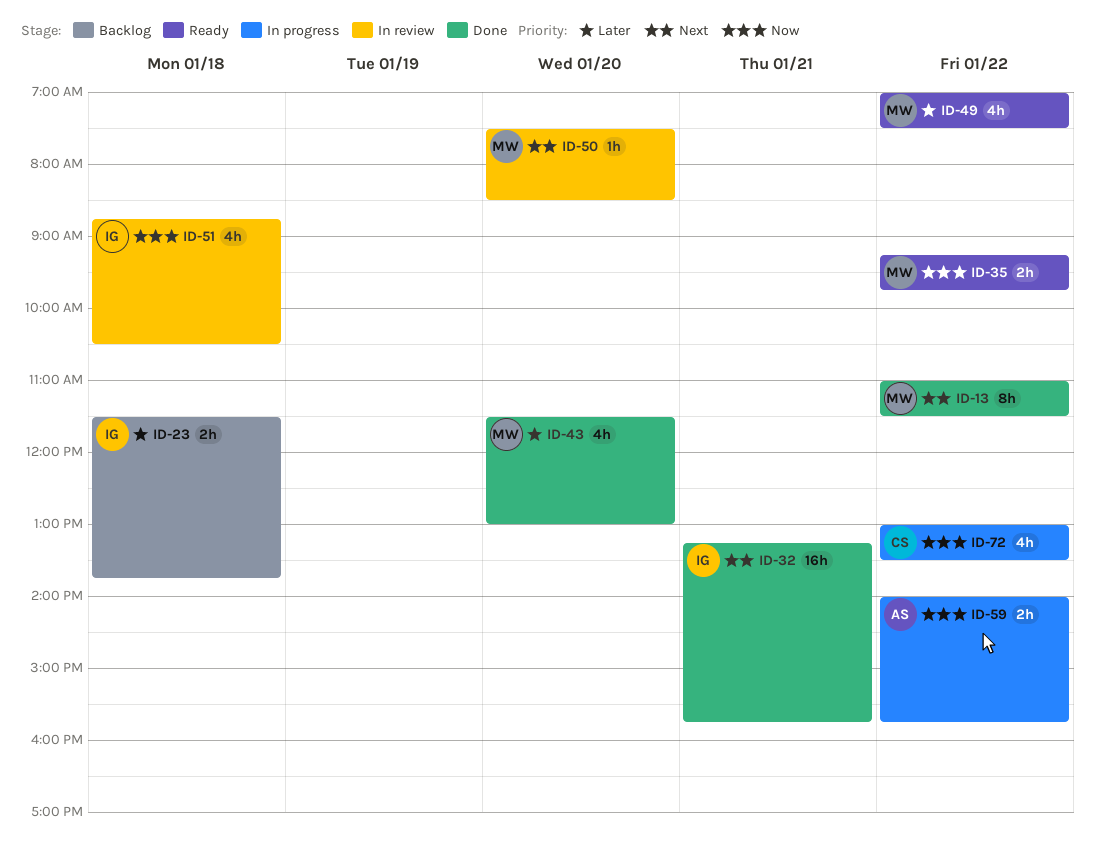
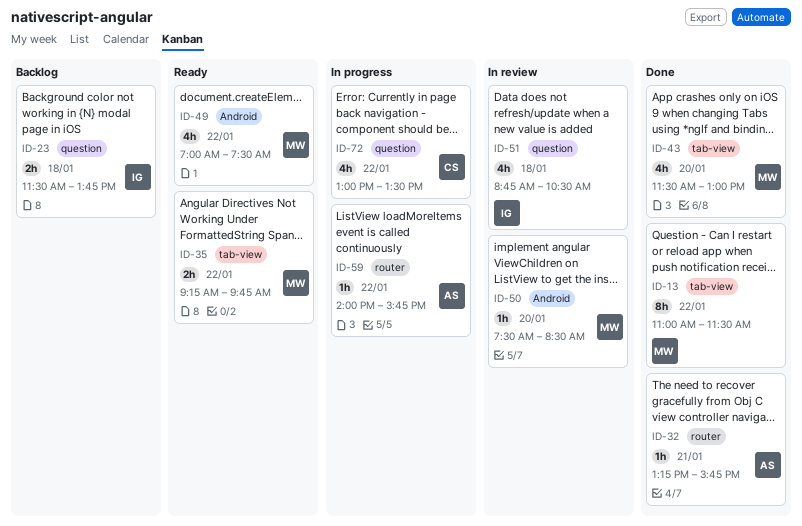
ID-32, owner: IG -> AS
ID-32, estimate: 16h -> 1h
ID-59, estimate: 2h -> 1h

